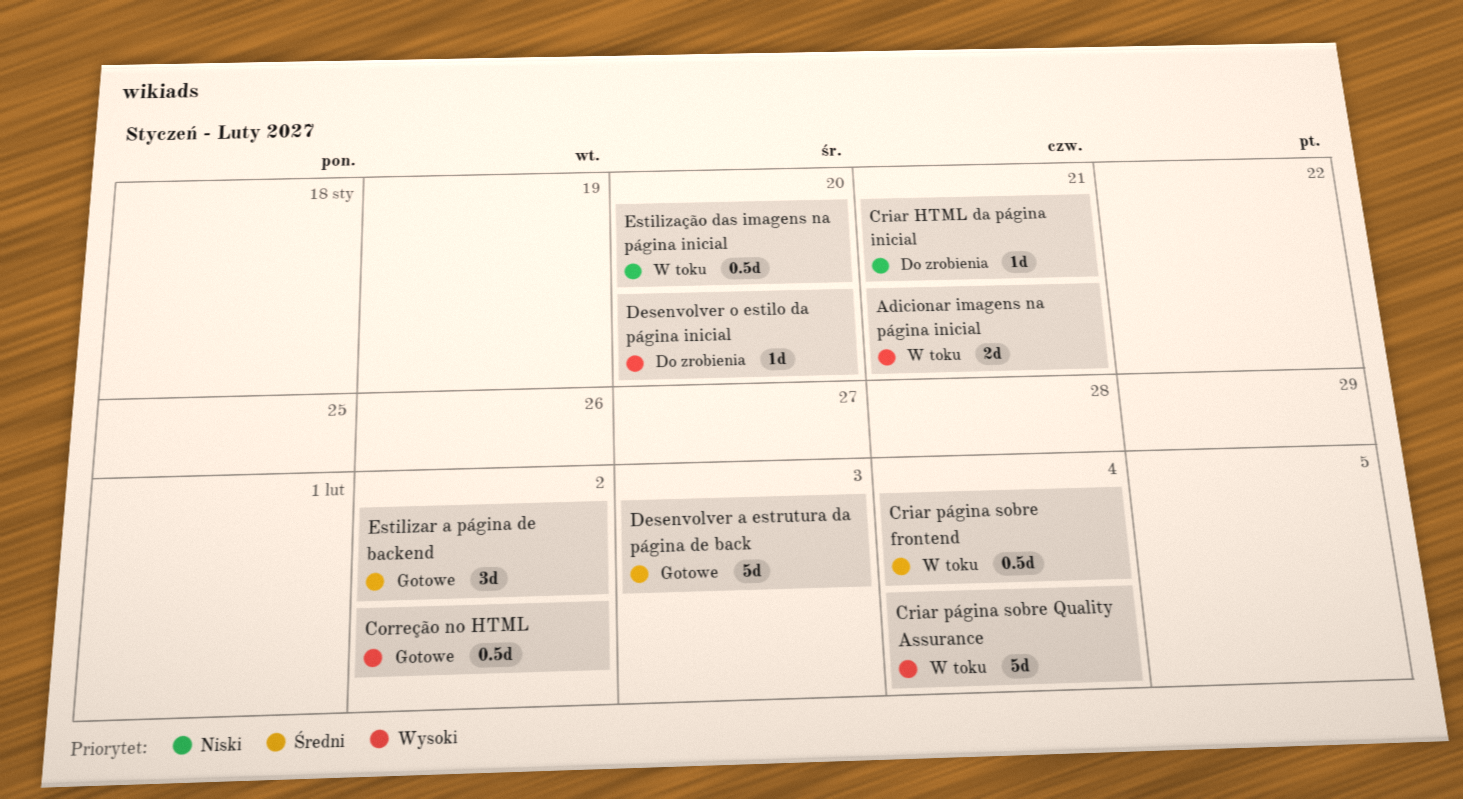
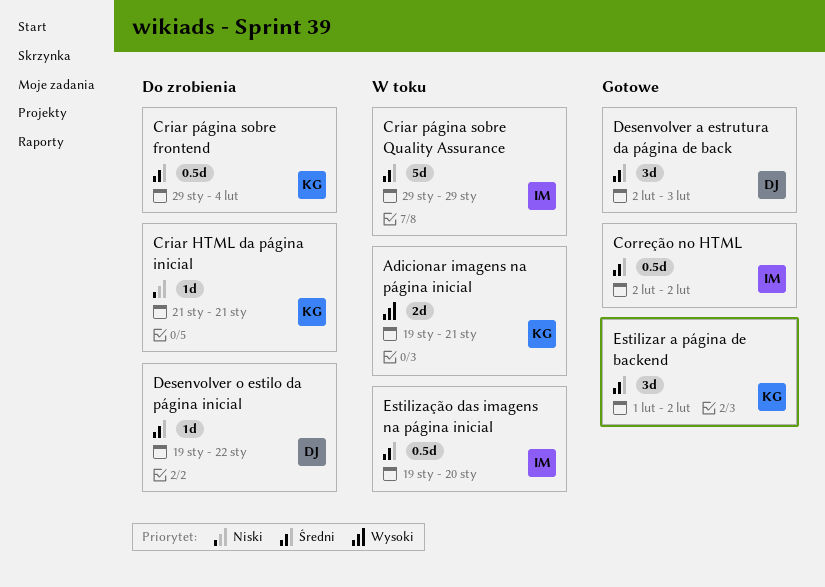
Correção no HTML, priority: Wysoki -> Średni
Criar página sobre frontend, status: W toku -> Do zrobienia
Criar página sobre Quality Assurance, priority: Wysoki -> Średni
Criar página sobre Quality Assurance, due: Feb 4 -> Jan 29
Desenvolver a estrutura da página de back, estimate: 5d -> 3d
Desenvolver o estilo da página inicial, priority: Wysoki -> Średni
Desenvolver o estilo da página inicial, due: Jan 20 -> Jan 22
Estilização das imagens na página inicial, priority: Niski -> Średni

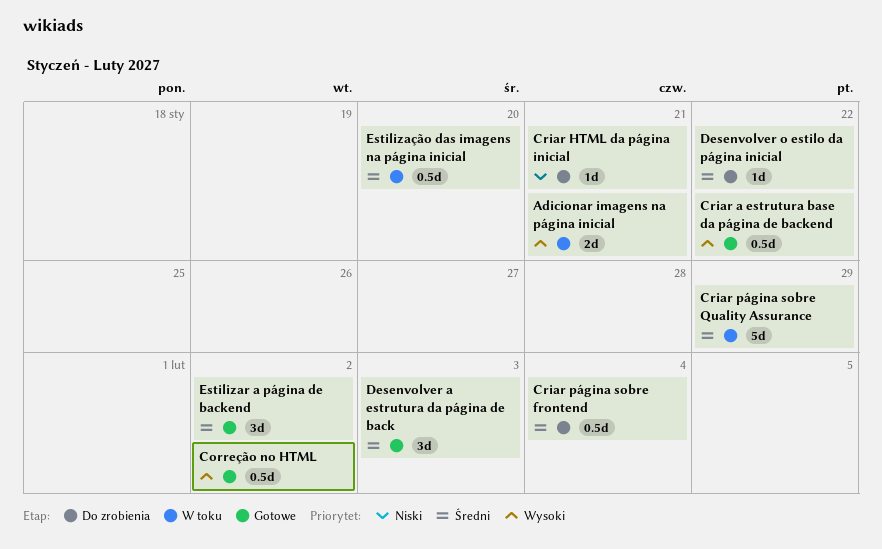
Correção no HTML, priority: Średni -> Wysoki
Criar a estrutura base da página de backend: none -> present

